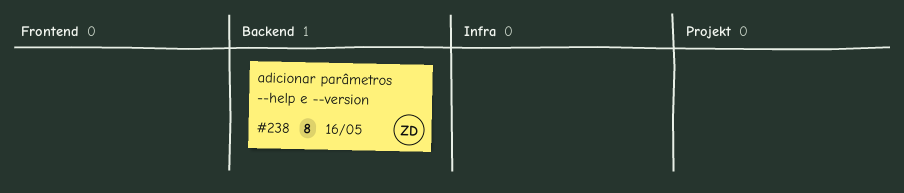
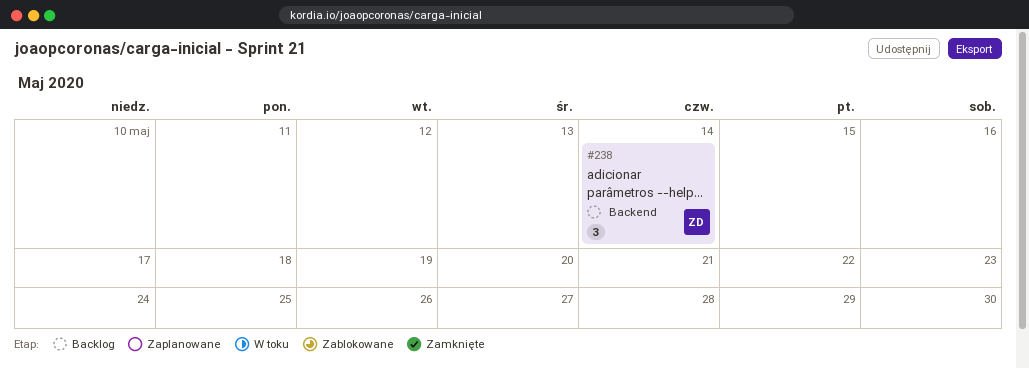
#238, estimate: 8 -> 3
#238, due: May 16 -> May 14

